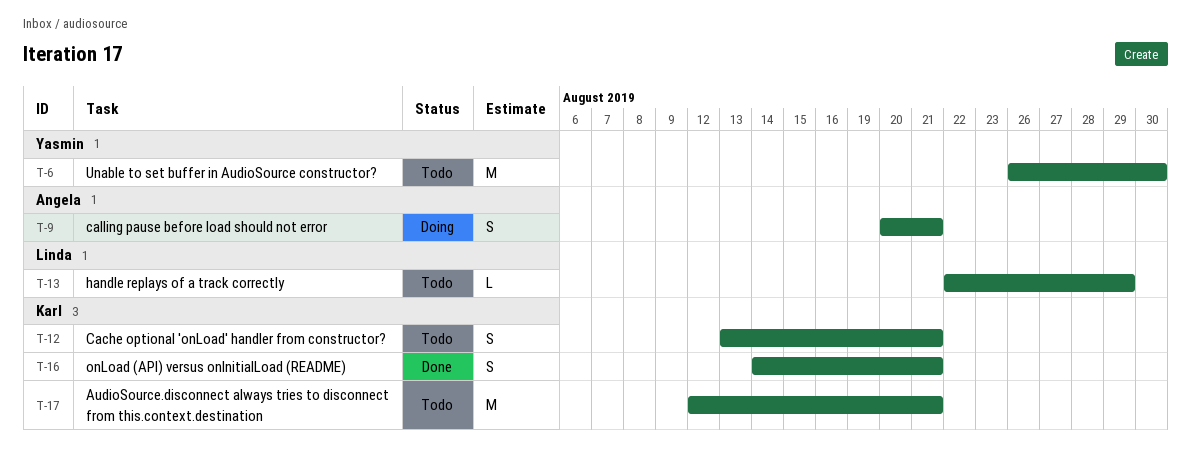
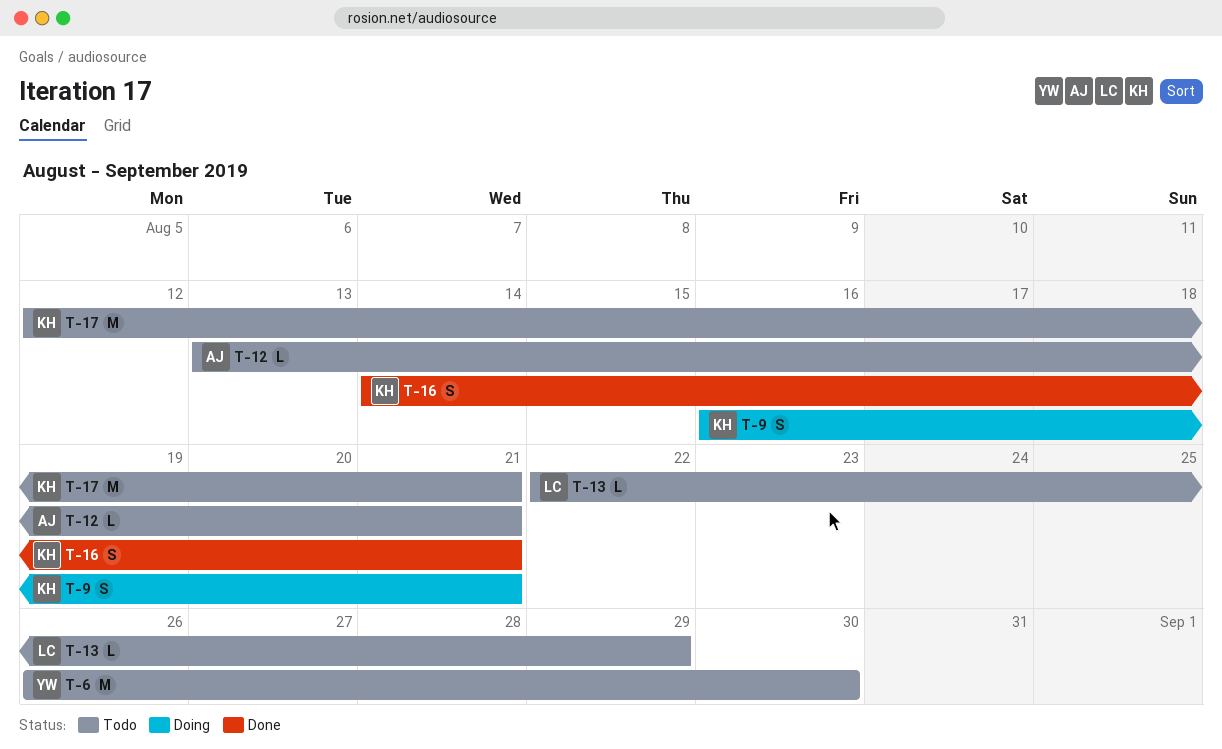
T-9, owner: Angela -> Karl
T-9, start: Aug 20 -> Aug 16
T-12, owner: Karl -> Angela
T-12, estimate: S -> L

